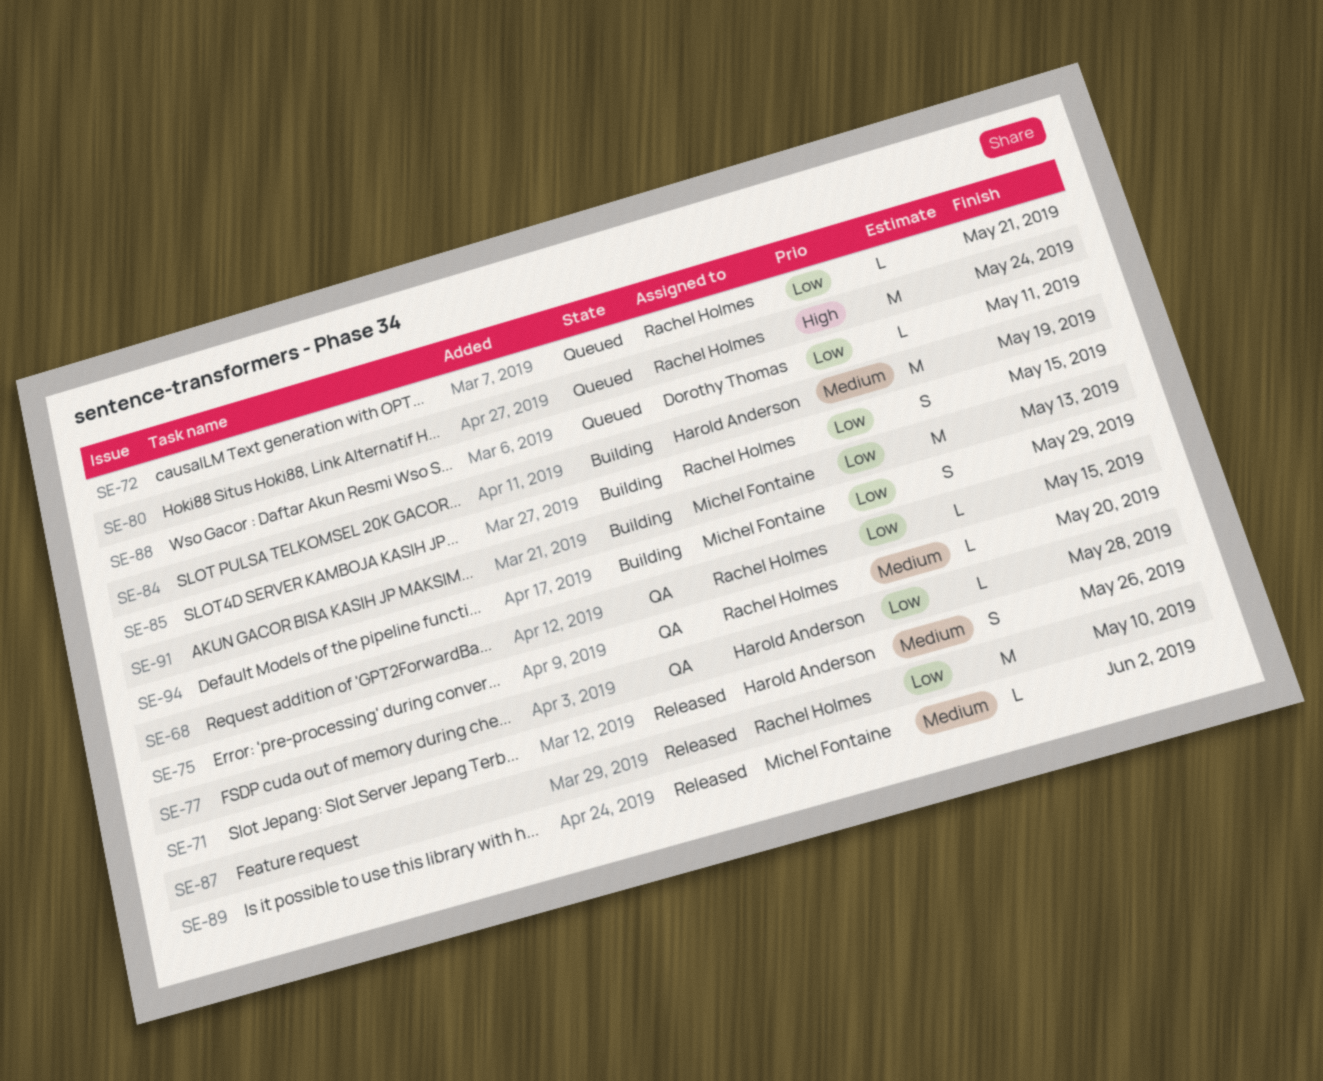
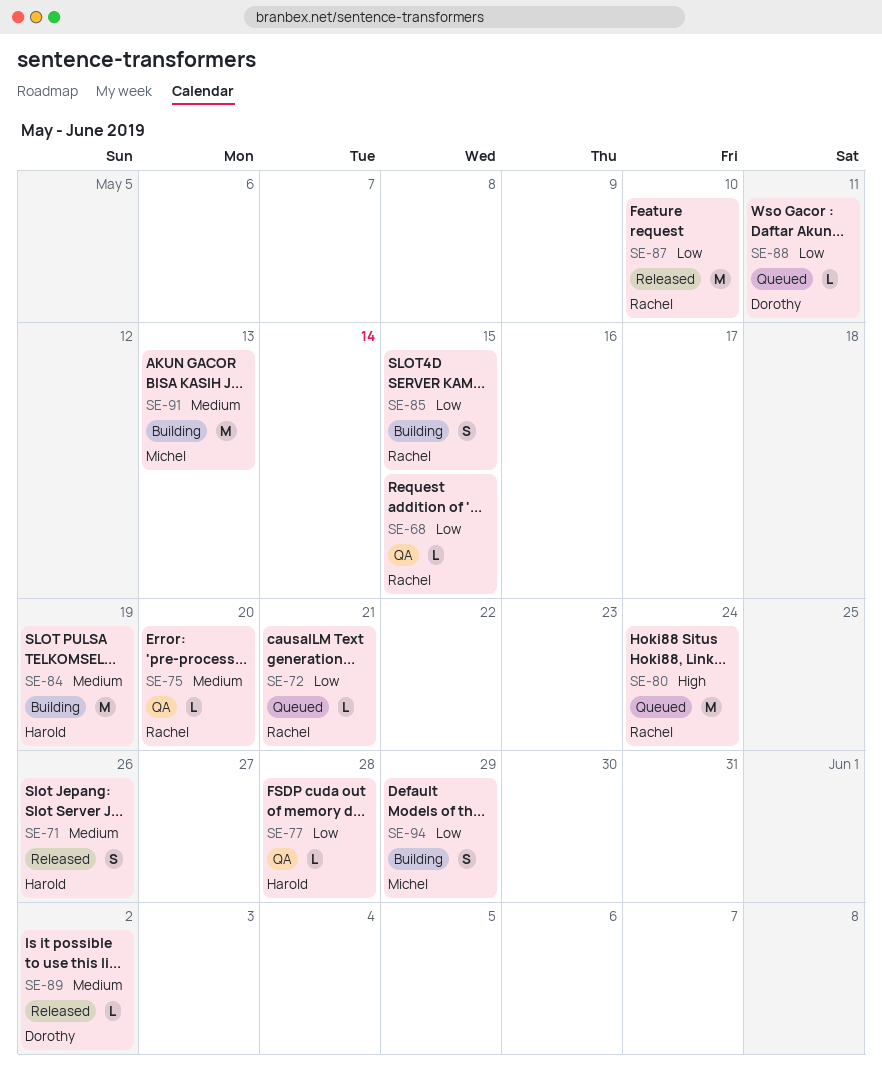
SE-89, owner: Michel Fontaine -> Dorothy Thomas
SE-91, priority: Low -> Medium

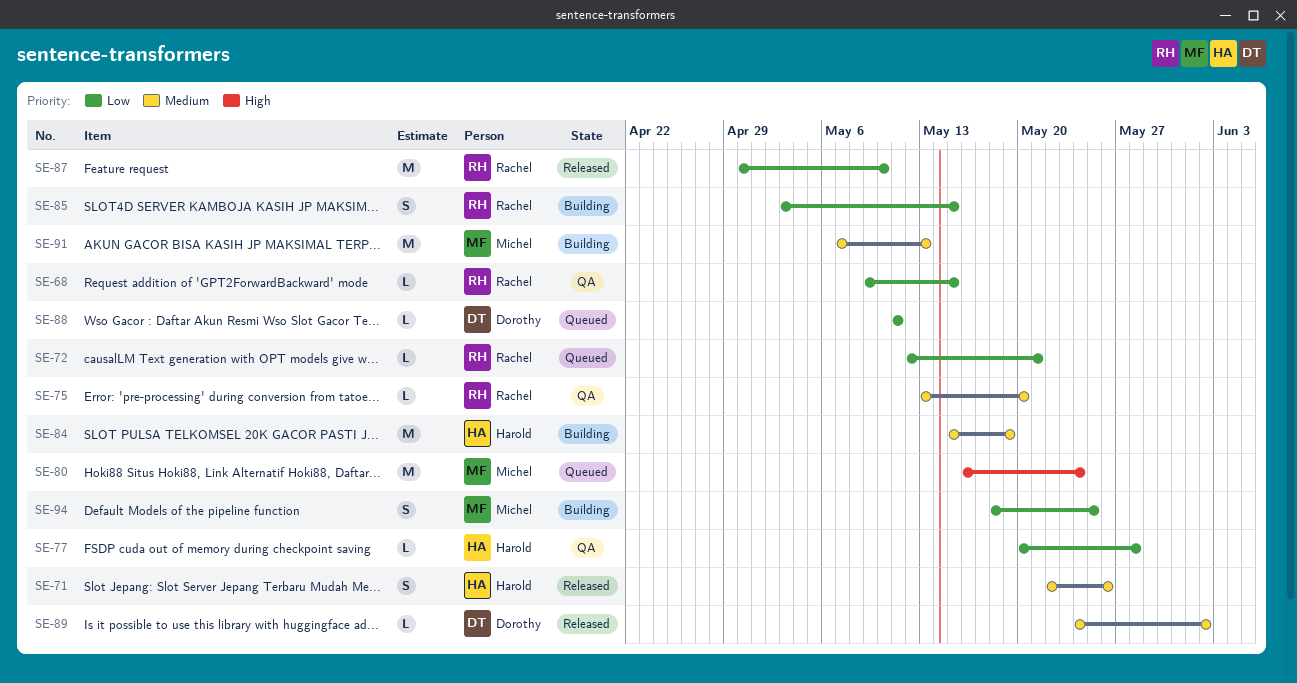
SE-80, owner: Rachel -> Michel
SE-94, due: May 29 -> May 25

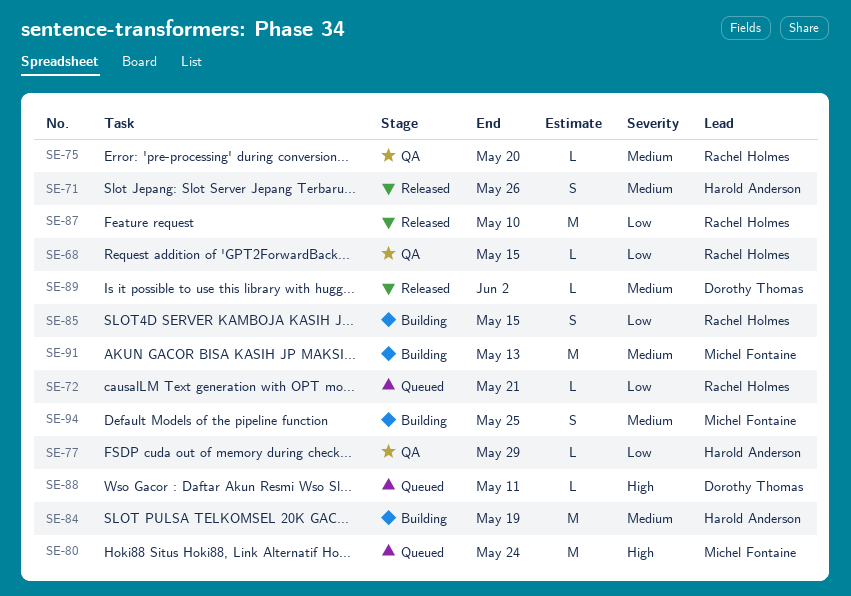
SE-77, due: May 28 -> May 29
SE-88, priority: Low -> High
SE-94, priority: Low -> Medium

